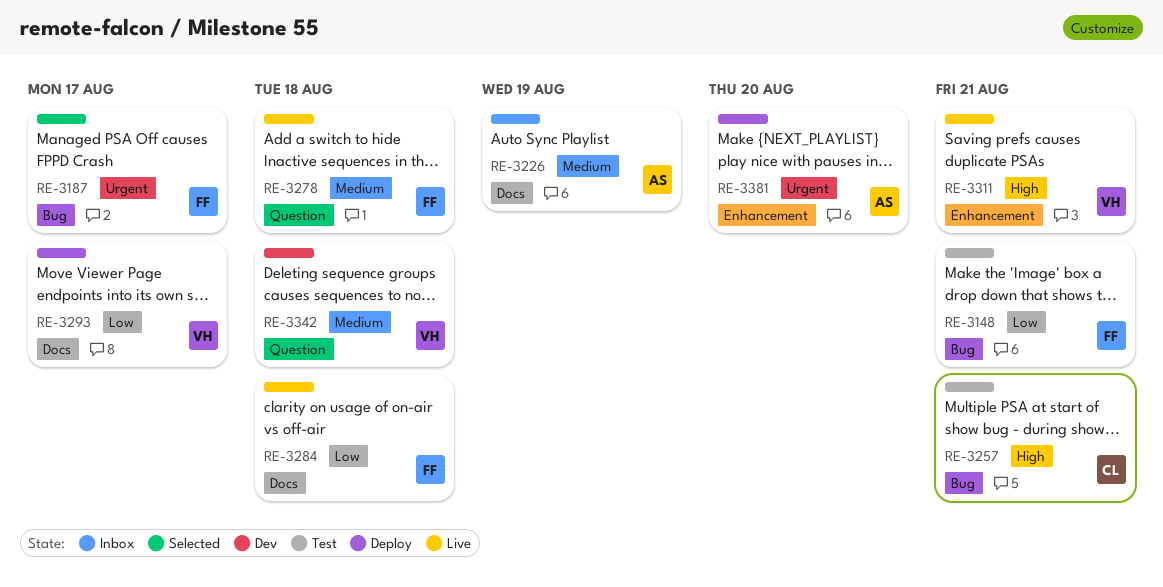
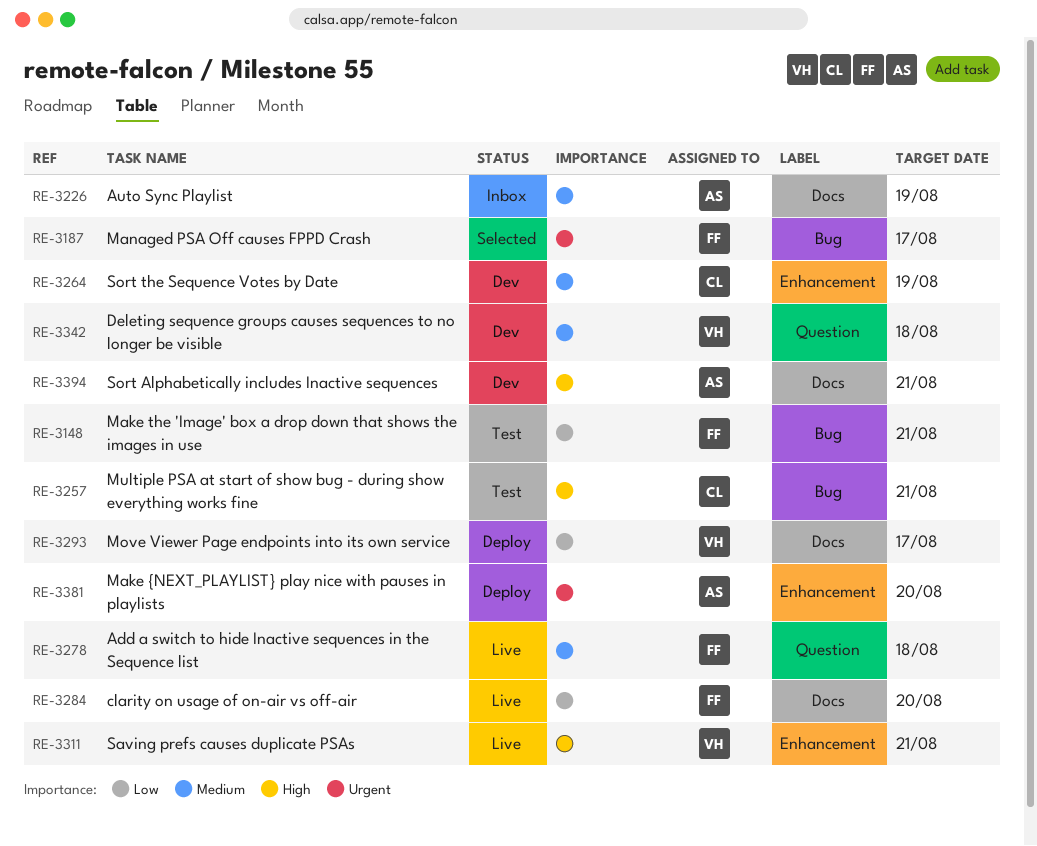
RE-3264: none -> present
RE-3284, due: Aug 18 -> Aug 20
RE-3394: none -> present

